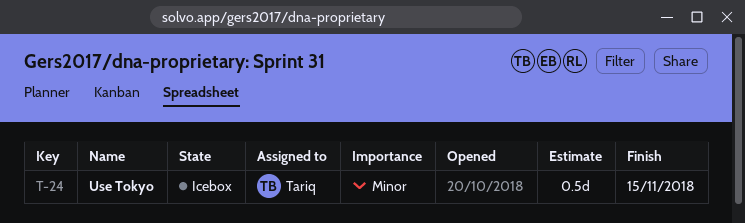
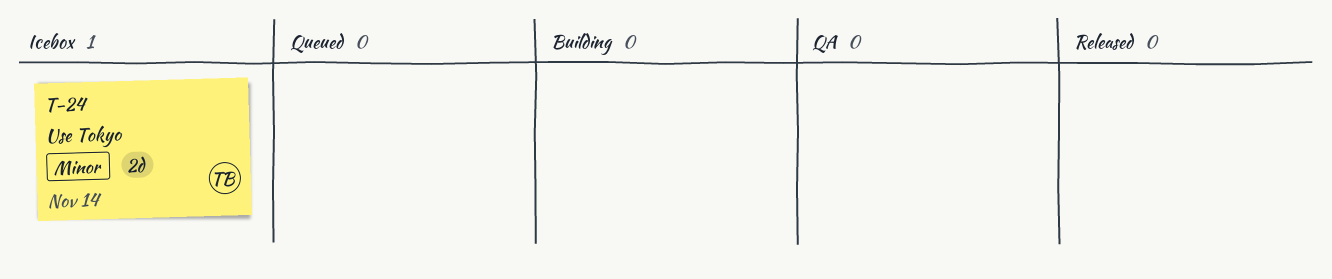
T-24, estimate: 0.5d -> 2d
T-24, due: Nov 15 -> Nov 14

